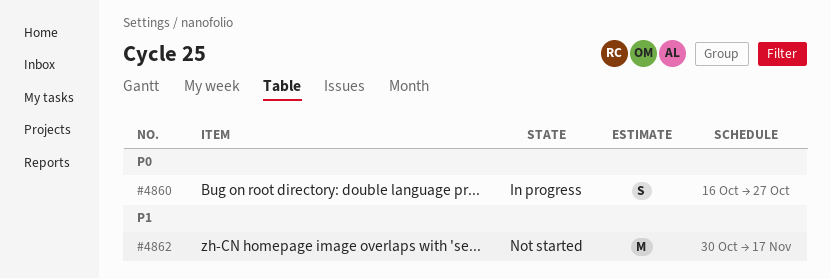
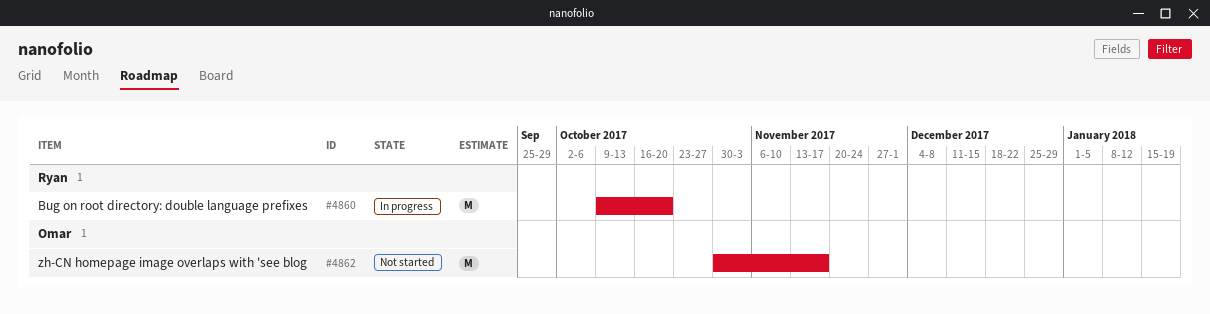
#4860, estimate: S -> M
#4860, start: Oct 16 -> Oct 9
#4860, due: Oct 27 -> Oct 20

